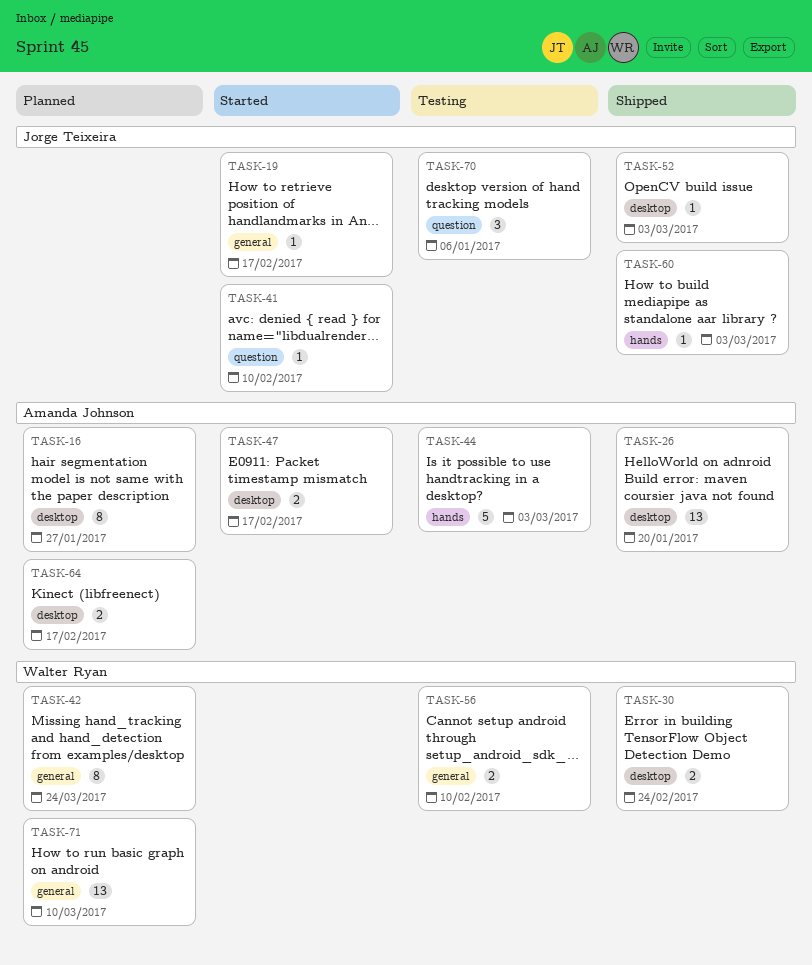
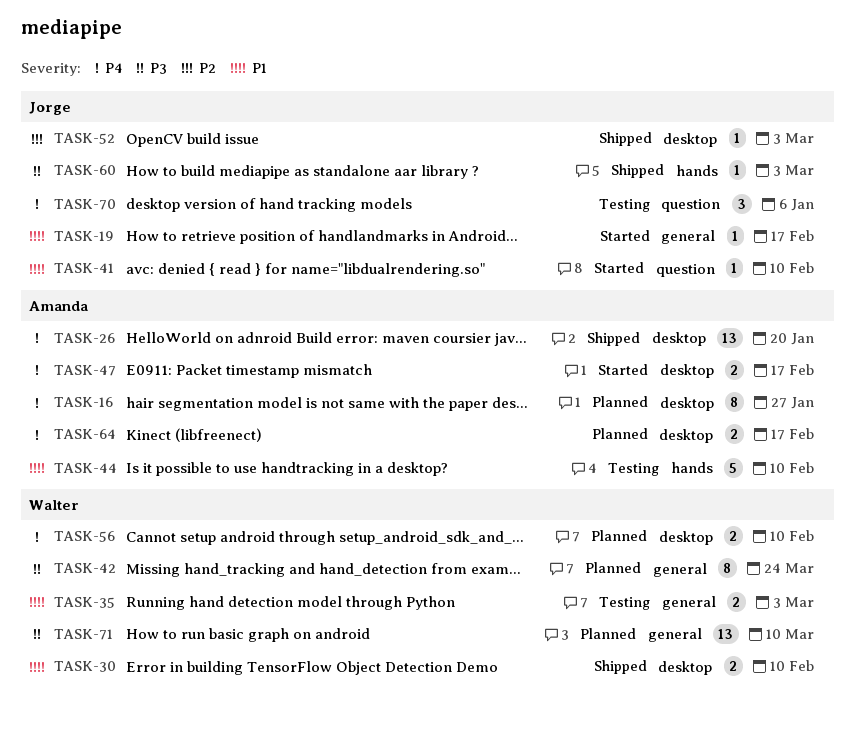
TASK-30, due: Feb 24 -> Feb 10
TASK-35: none -> present
TASK-44, due: Mar 3 -> Feb 10
TASK-56, status: Testing -> Planned
TASK-56, label: general -> desktop

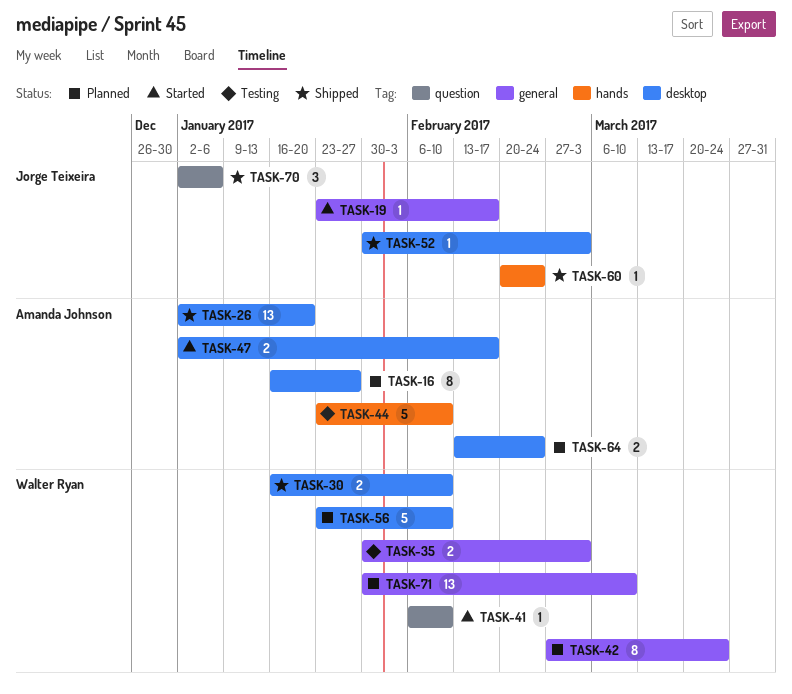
TASK-41, owner: Jorge Teixeira -> Walter Ryan
TASK-56, estimate: 2 -> 5
TASK-60, due: Mar 3 -> Feb 24
TASK-64, due: Feb 17 -> Feb 24
TASK-70, status: Testing -> Shipped

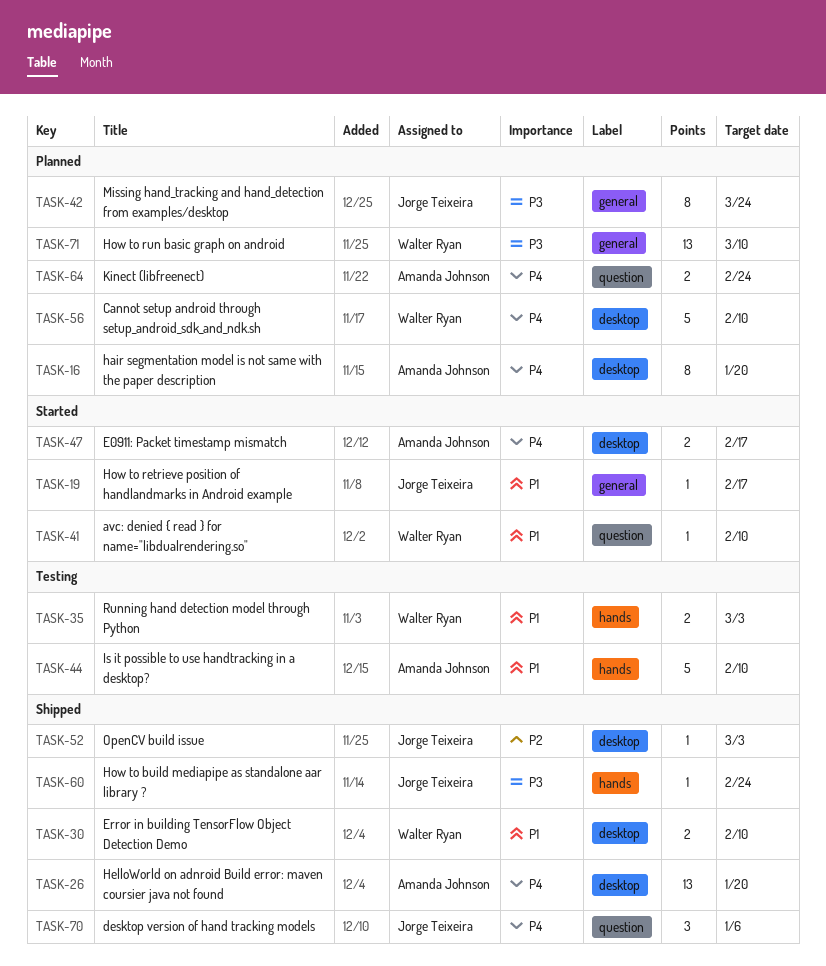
TASK-16, due: Jan 27 -> Jan 20
TASK-35, label: general -> hands
TASK-42, owner: Walter Ryan -> Jorge Teixeira
TASK-64, label: desktop -> question

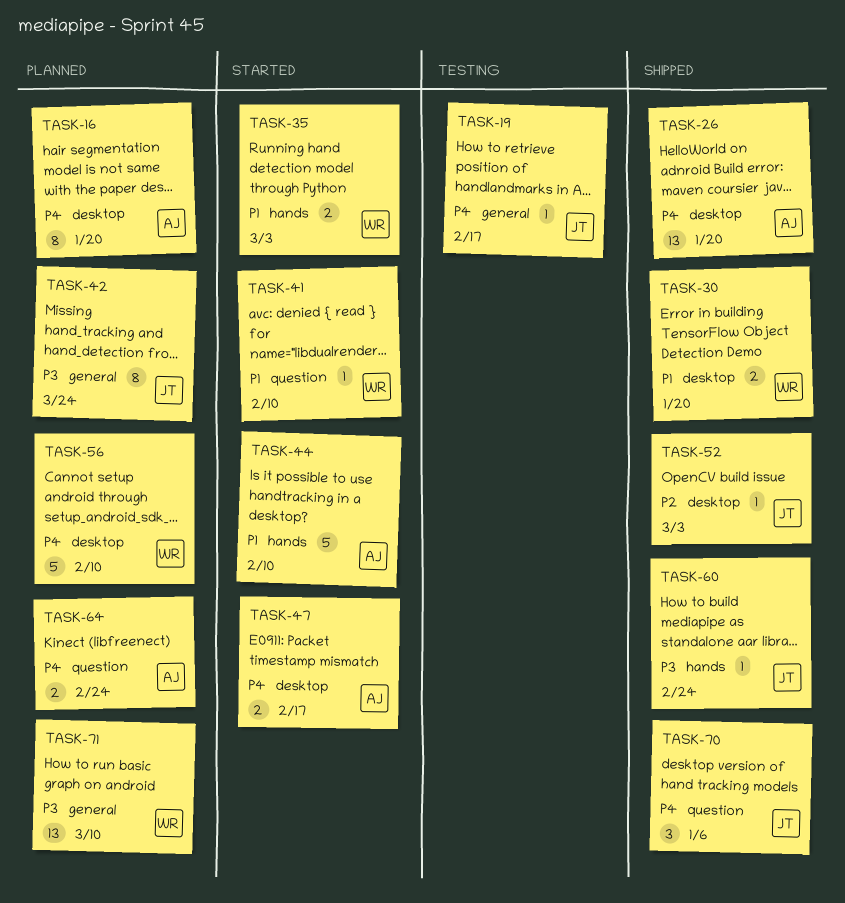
TASK-19, status: Started -> Testing
TASK-19, priority: P1 -> P4
TASK-30, due: Feb 10 -> Jan 20
TASK-35, status: Testing -> Started
TASK-44, status: Testing -> Started

